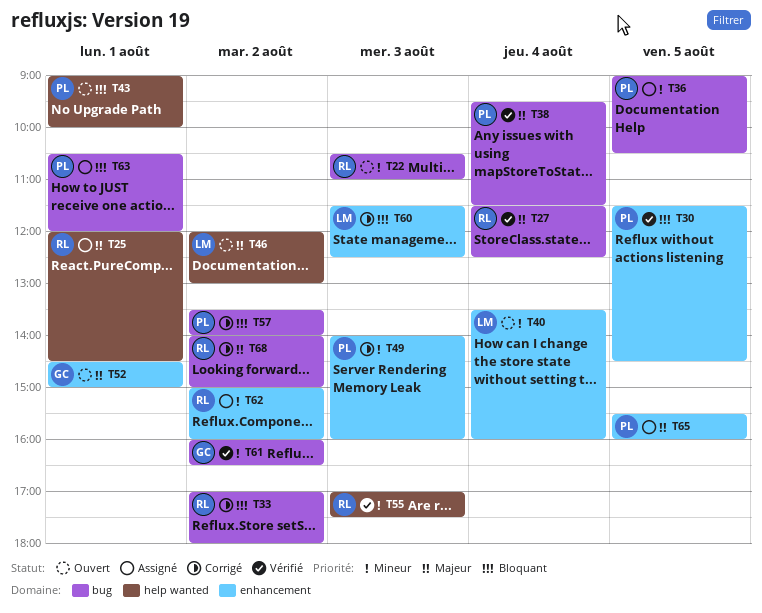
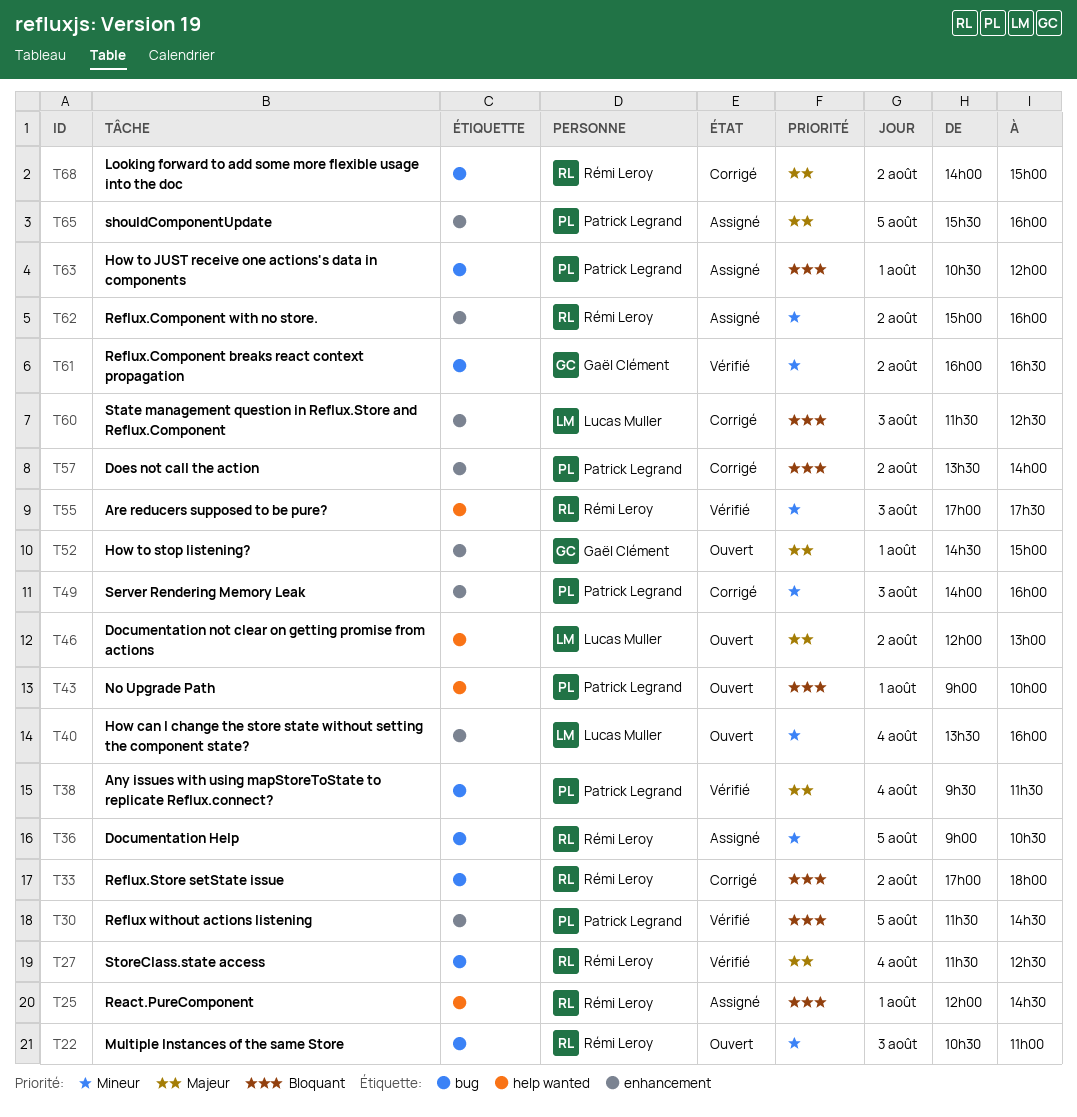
T25, priority: Majeur -> Bloquant
T36, owner: Patrick Legrand -> Rémi Leroy
T57, label: bug -> enhancement

